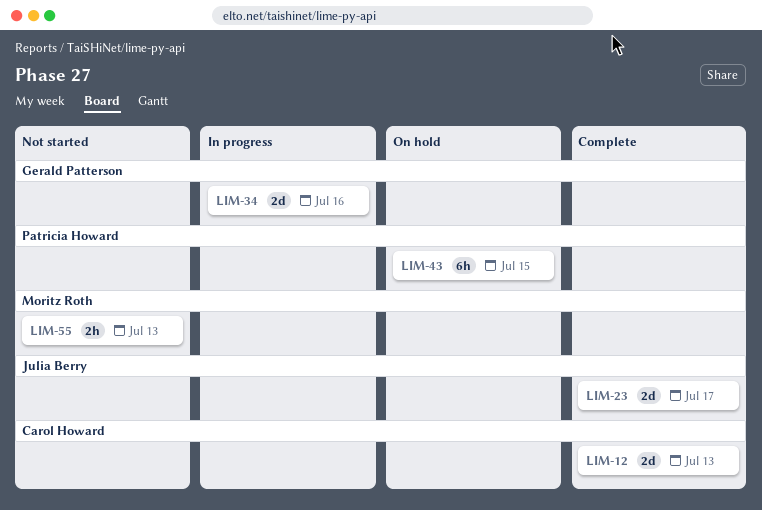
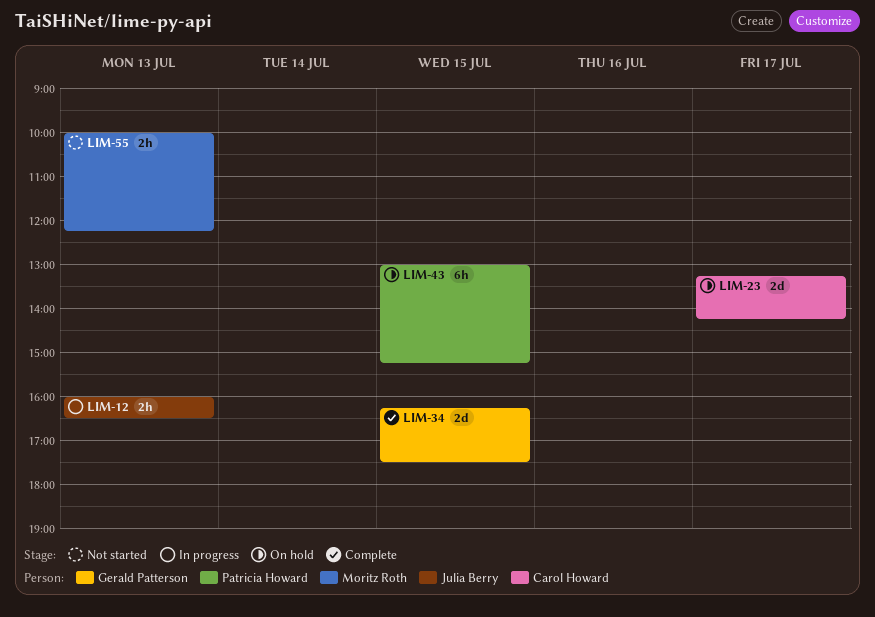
LIM-12, status: Complete -> In progress
LIM-12, owner: Carol Howard -> Julia Berry
LIM-12, estimate: 2d -> 2h
LIM-23, status: Complete -> On hold
LIM-23, owner: Julia Berry -> Carol Howard
LIM-34, status: In progress -> Complete
LIM-34, day: Jul 16 -> Jul 15

